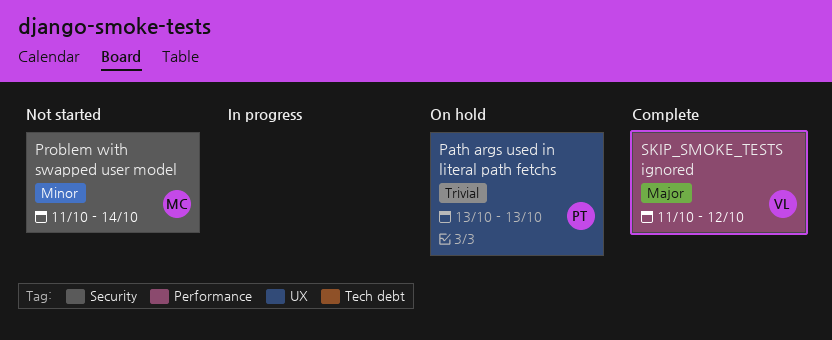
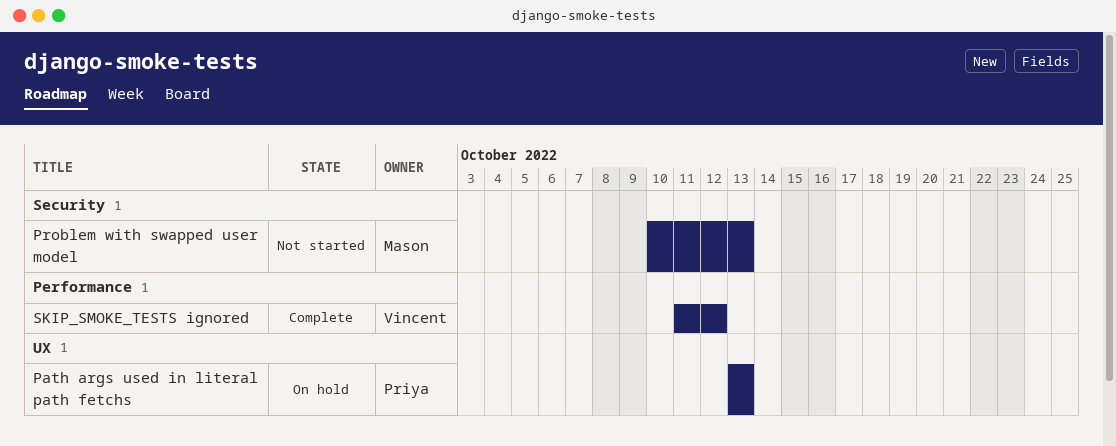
Problem with swapped user model, start: Oct 11 -> Oct 10
Problem with swapped user model, due: Oct 14 -> Oct 13

